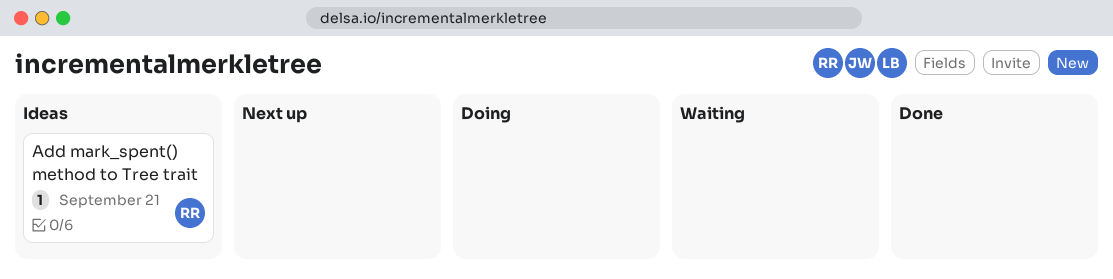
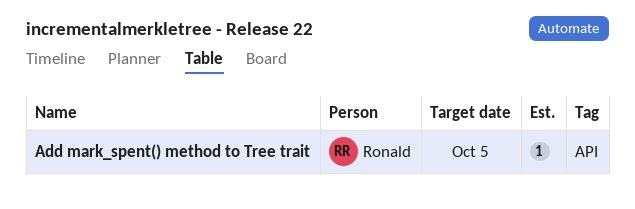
Add mark_spent() method to Tree trait, due: Sep 21 -> Oct 5

